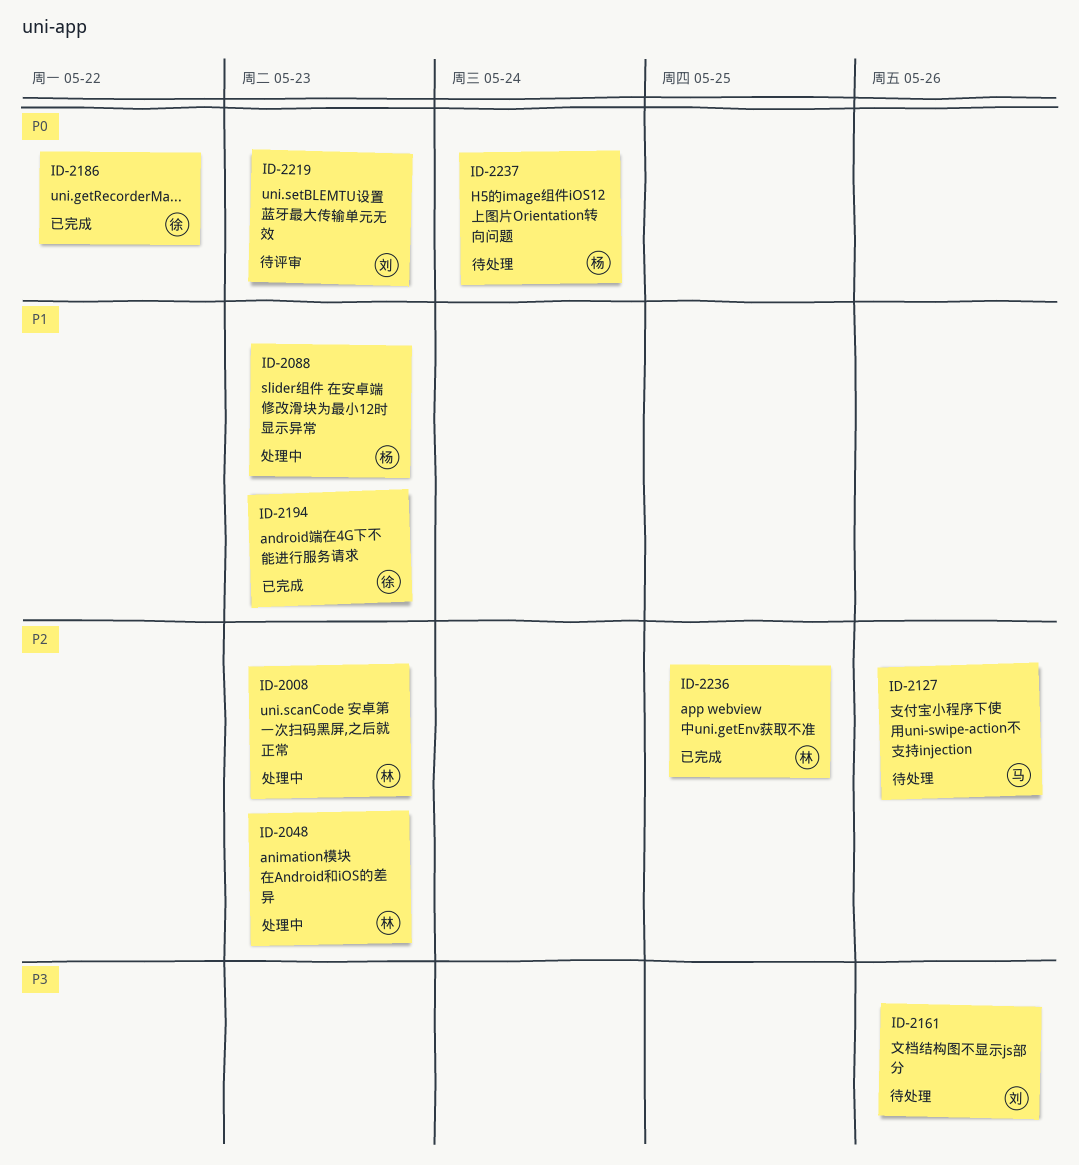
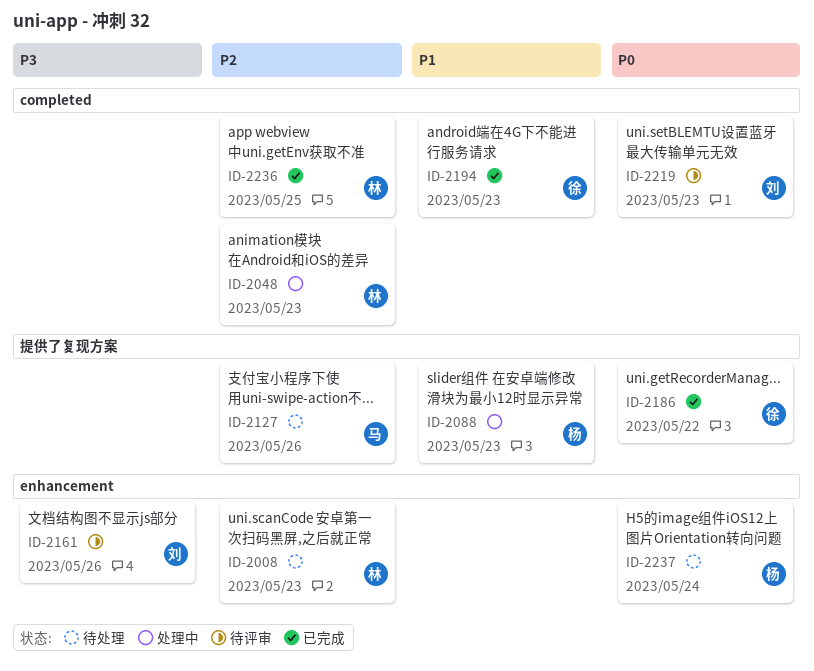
ID-2008, status: 处理中 -> 待处理
ID-2161, status: 待处理 -> 待评审

